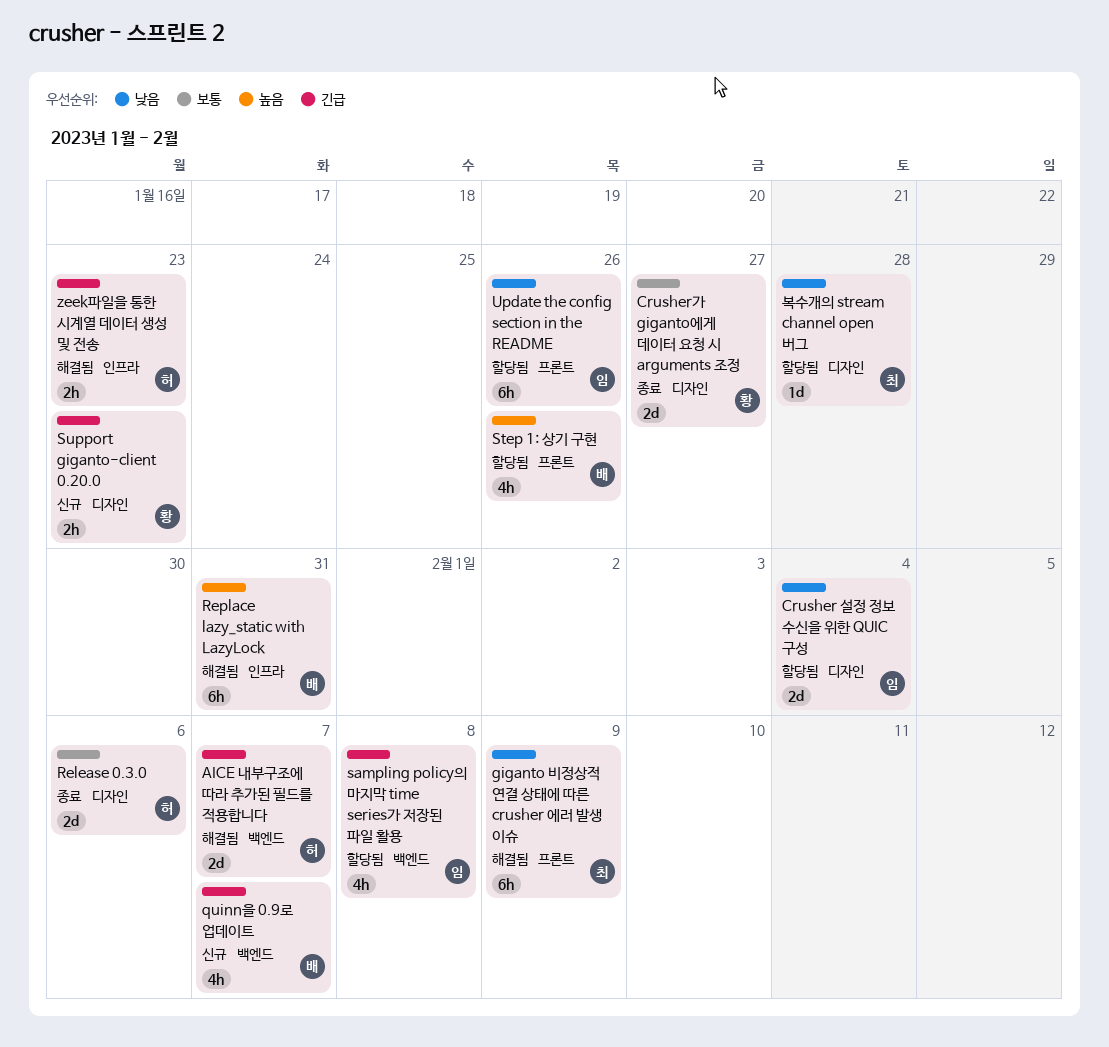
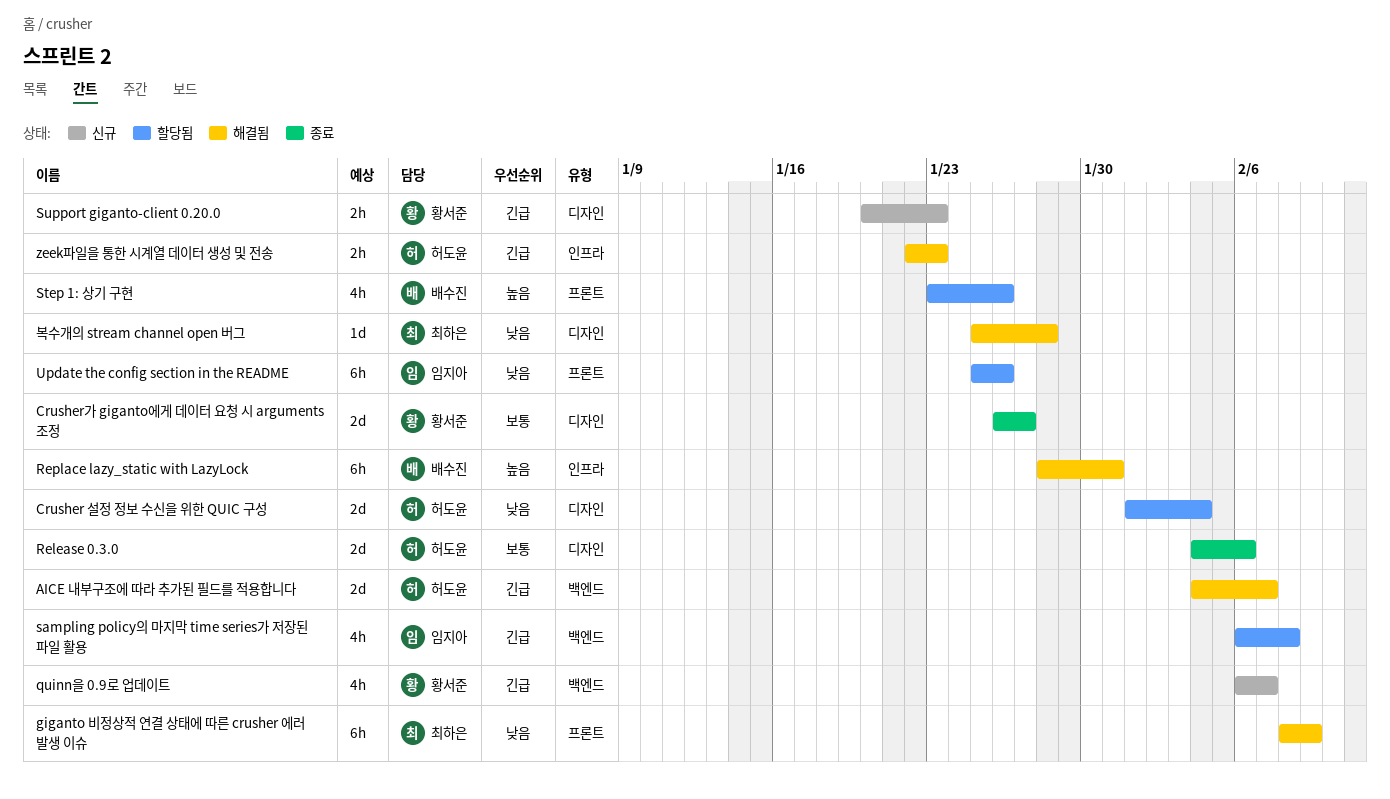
Crusher 설정 정보 수신을 위한 QUIC 구성, owner: 임지아 -> 허도윤
quinn을 0.9로 업데이트, owner: 배수진 -> 황서준
복수개의 stream channel open 버그, status: 할당됨 -> 해결됨

